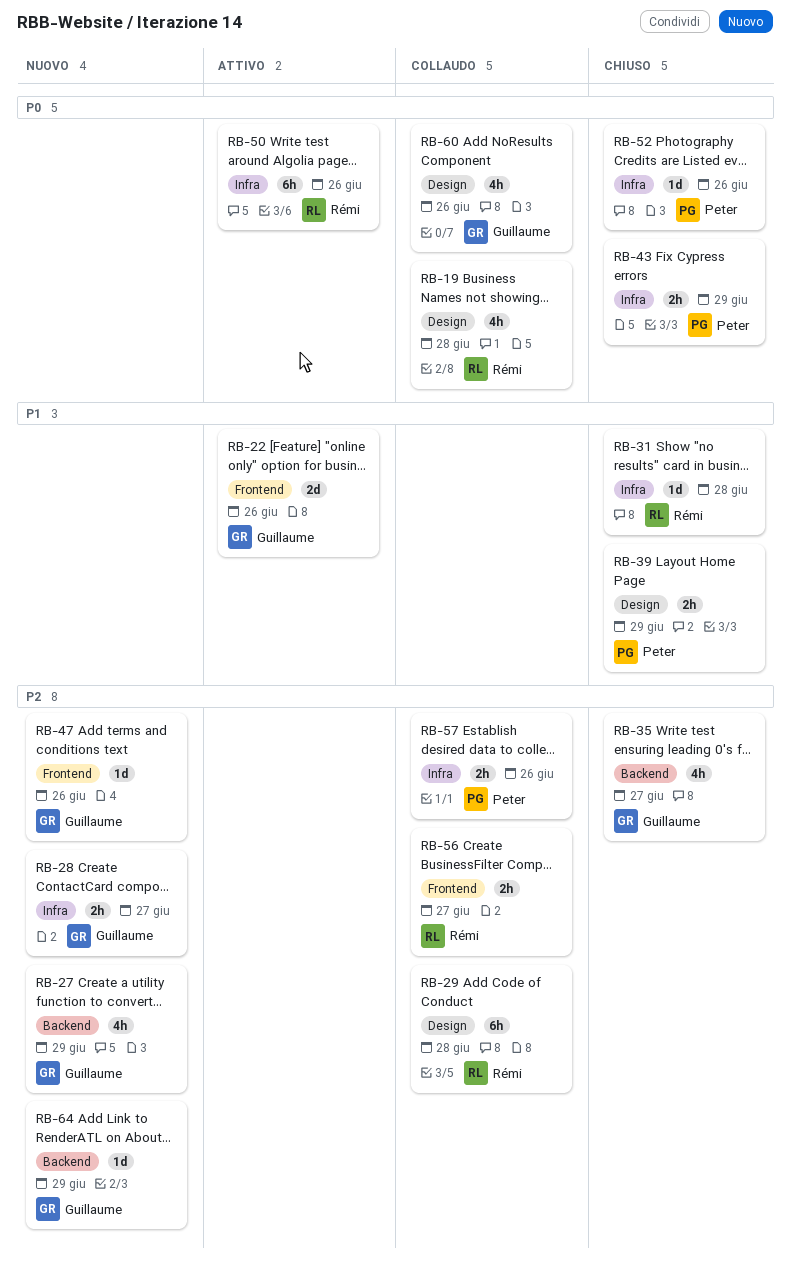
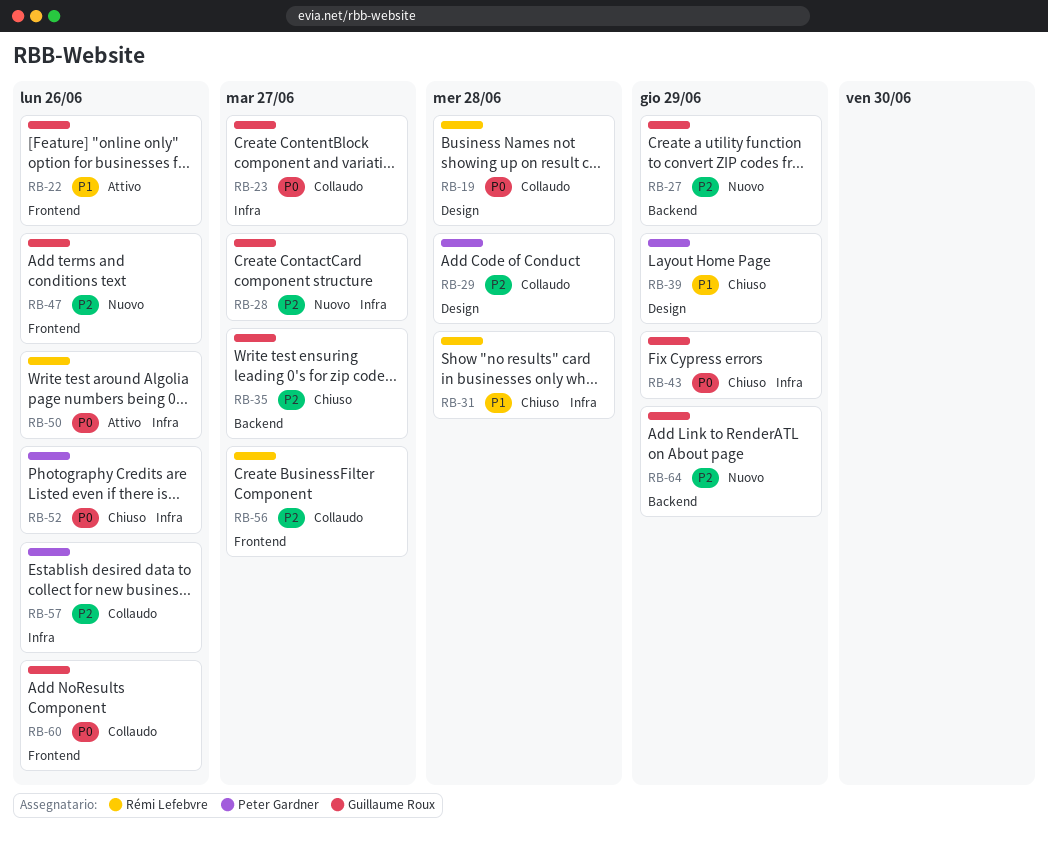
RB-23: none -> present
RB-29, owner: Rémi Lefebvre -> Peter Gardner
RB-43, owner: Peter Gardner -> Guillaume Roux
RB-60, label: Design -> Frontend

